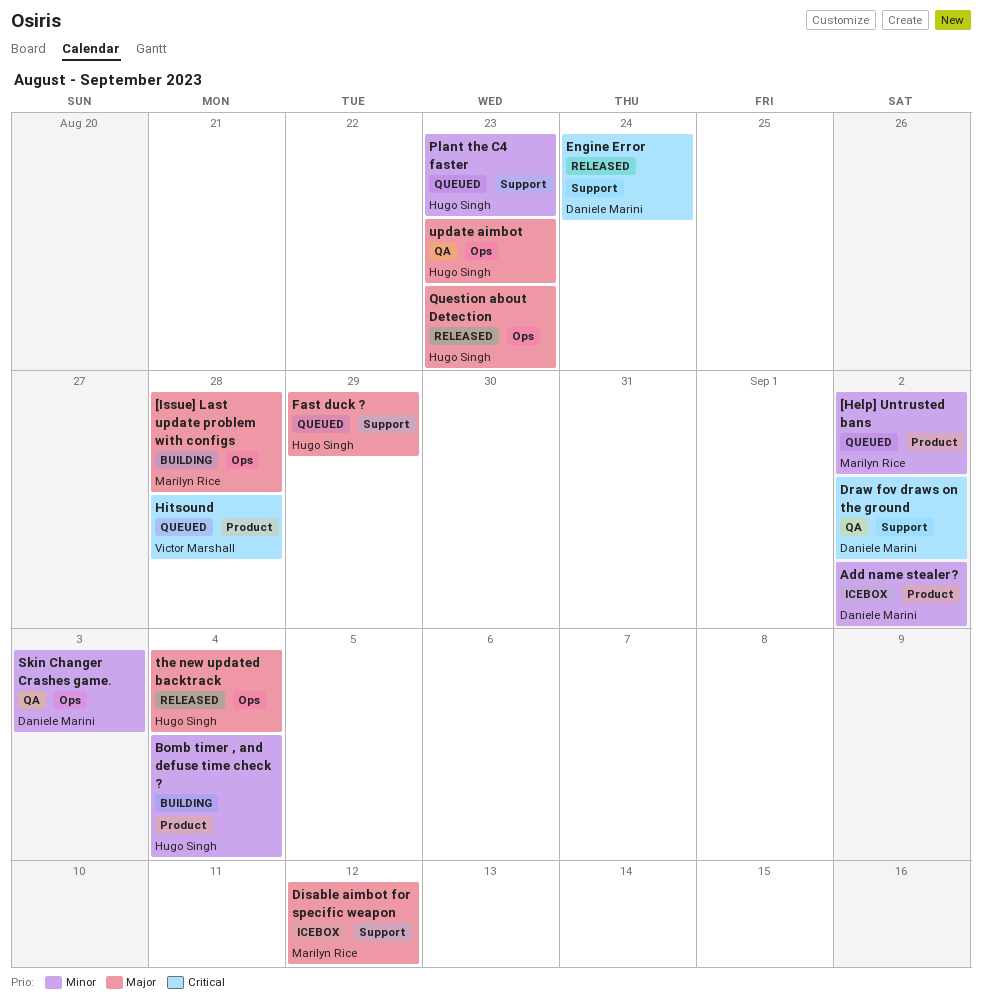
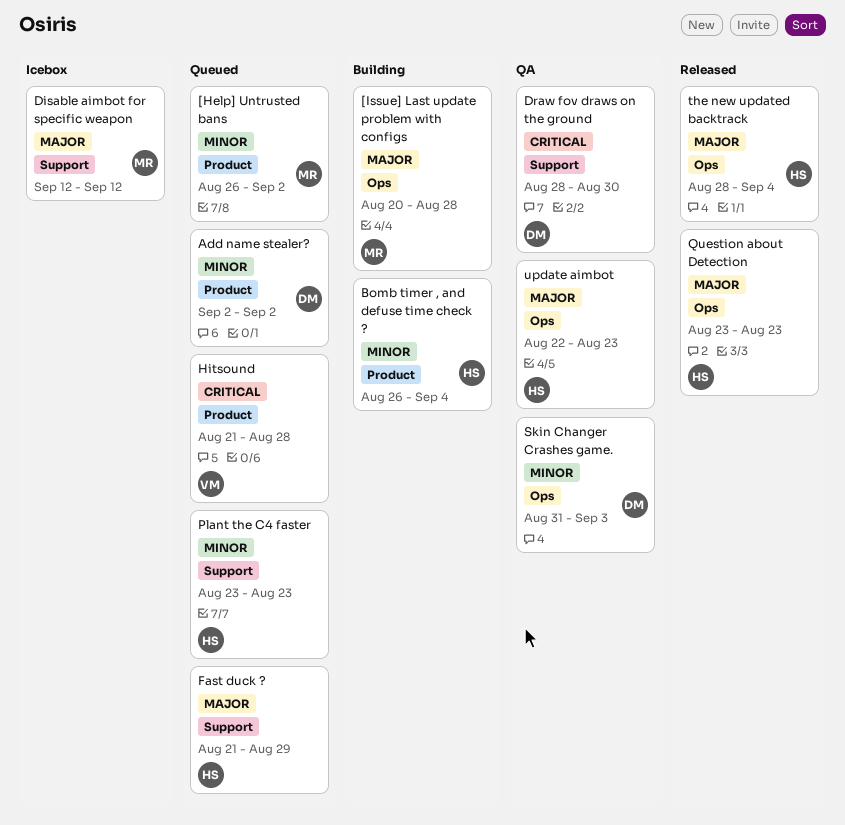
Add name stealer?, status: Icebox -> Queued
Draw fov draws on the ground, due: Sep 2 -> Aug 30
Engine Error: present -> none

